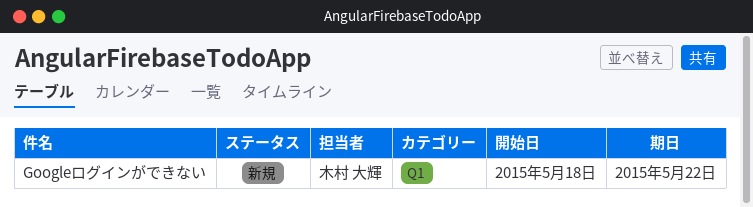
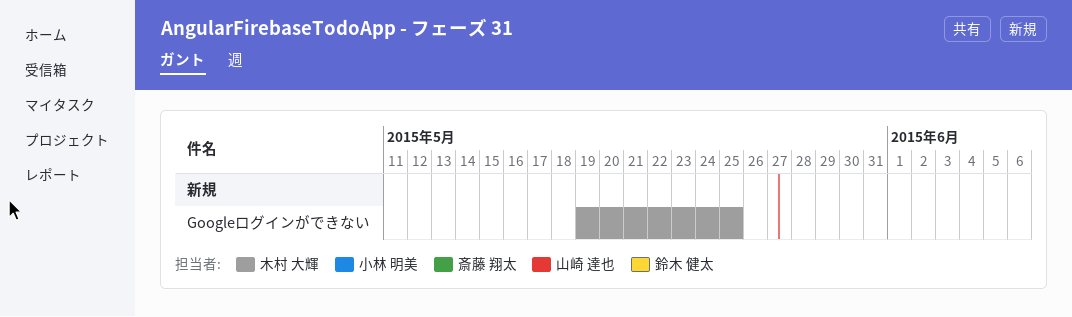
Googleログインができない, start: May 18 -> May 19
Googleログインができない, due: May 22 -> May 25

